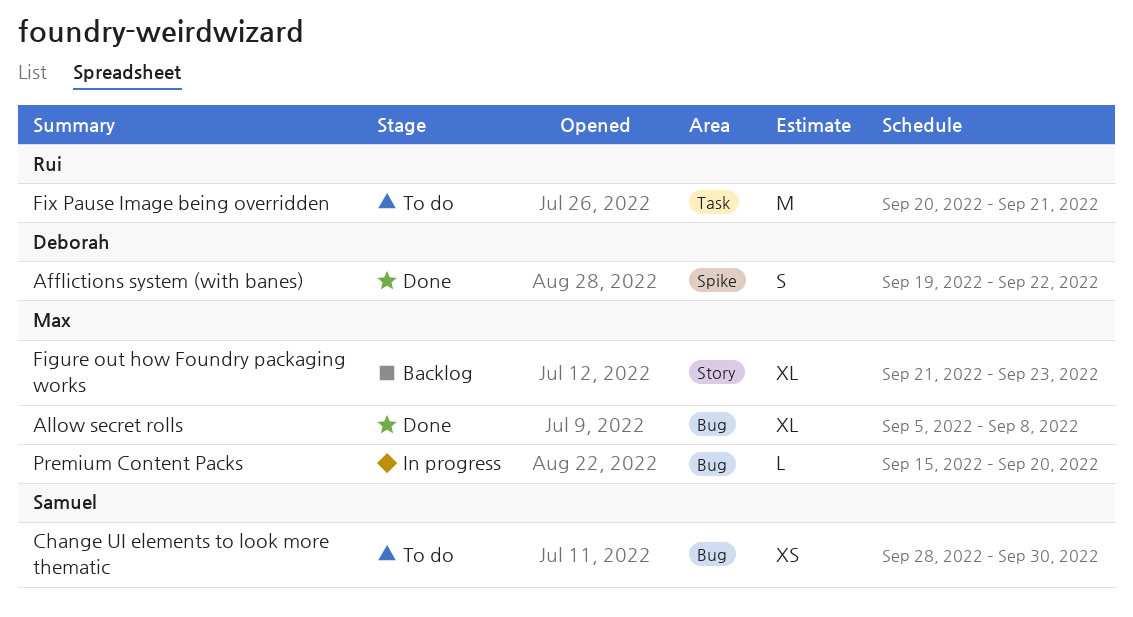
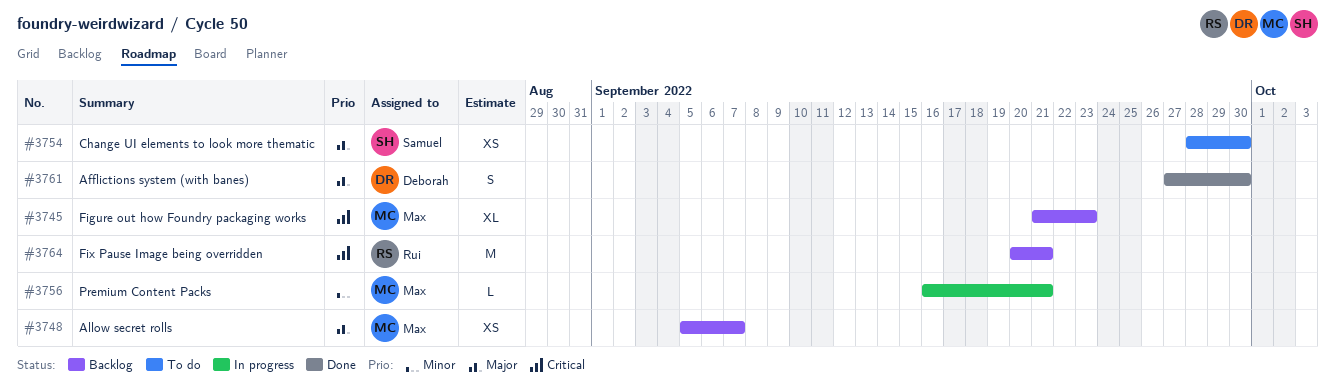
Afflictions system (with banes), start: Sep 19 -> Sep 27
Afflictions system (with banes), due: Sep 22 -> Sep 30
Allow secret rolls, status: Done -> Backlog
Allow secret rolls, estimate: XL -> XS
Allow secret rolls, due: Sep 8 -> Sep 7
Fix Pause Image being overridden, status: To do -> Backlog
Premium Content Packs, start: Sep 15 -> Sep 16
Premium Content Packs, due: Sep 20 -> Sep 21

